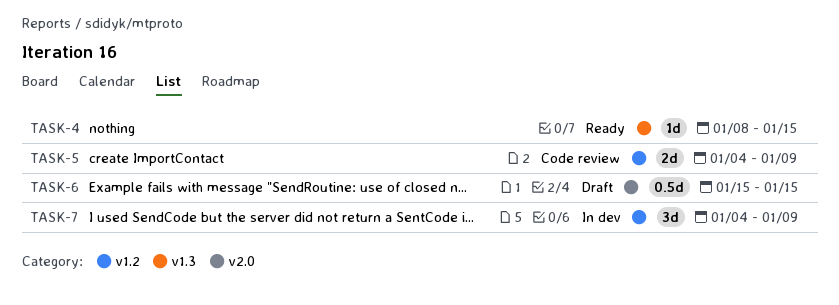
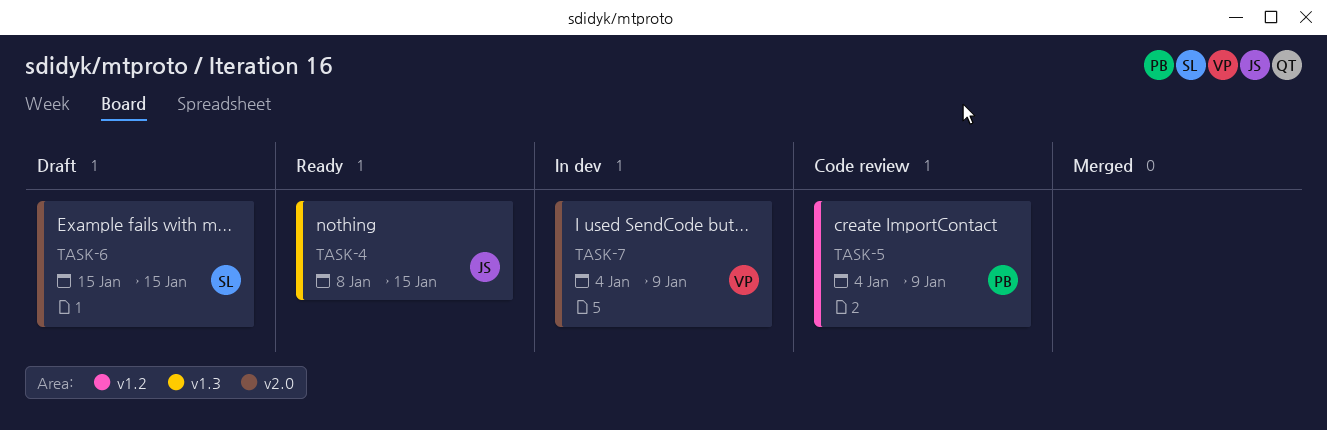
TASK-7, label: v1.2 -> v2.0

